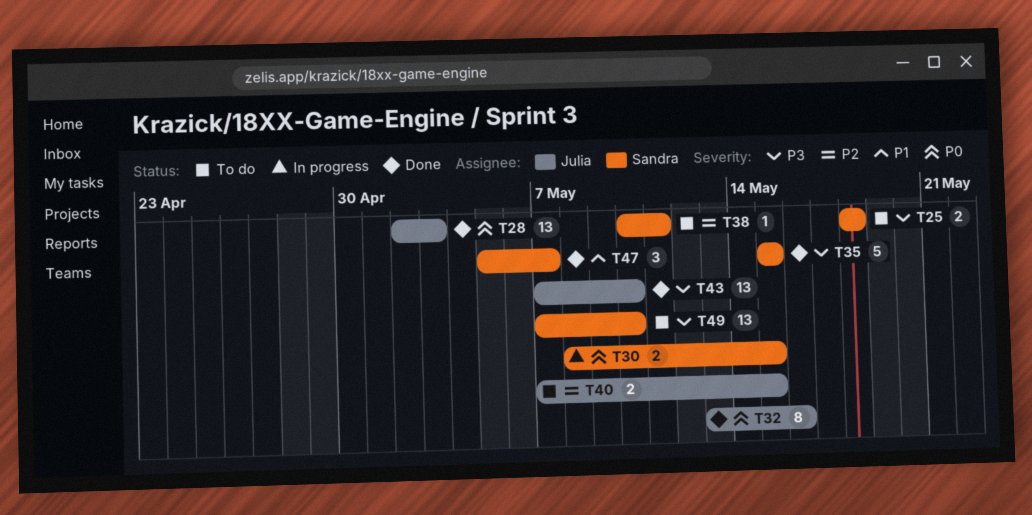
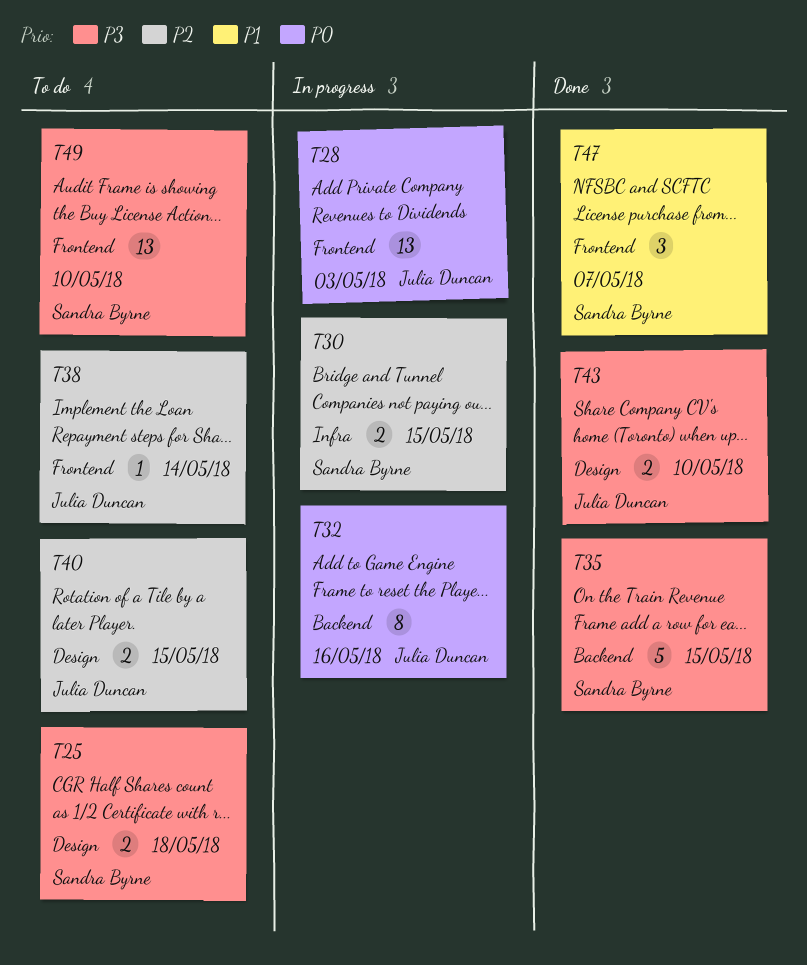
T28, status: Done -> In progress
T30, priority: P0 -> P2
T32, status: Done -> In progress
T38, owner: Sandra Byrne -> Julia Duncan
T38, due: May 11 -> May 14
T43, estimate: 13 -> 2

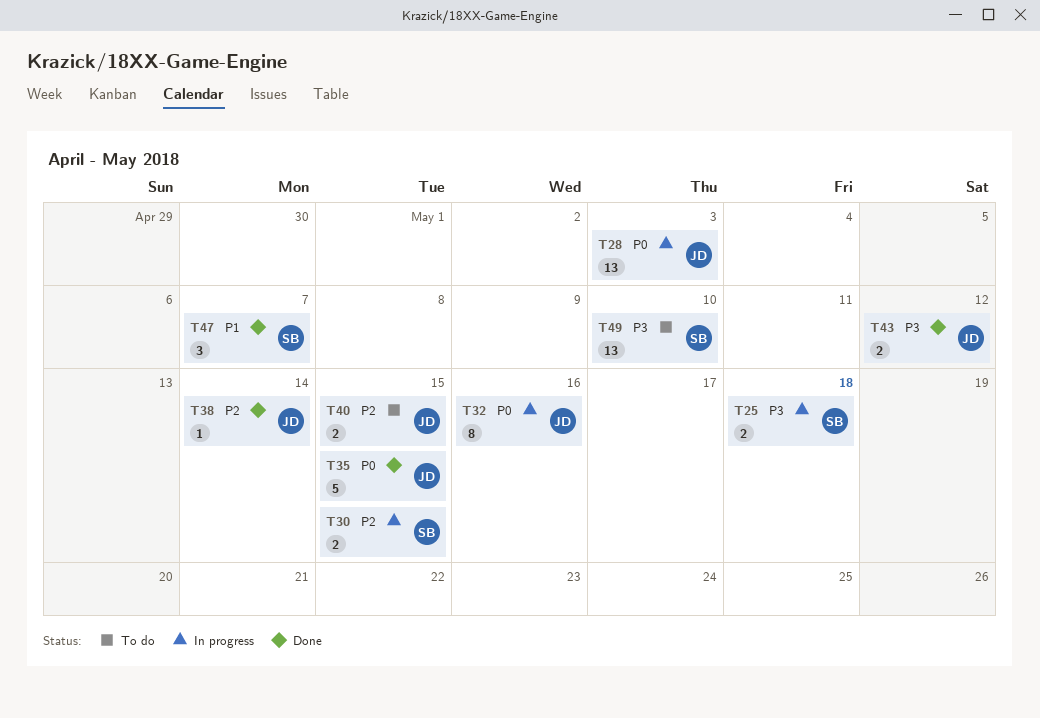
T25, status: To do -> In progress
T35, owner: Sandra Byrne -> Julia Duncan
T35, priority: P3 -> P0
T38, status: To do -> Done
T43, due: May 10 -> May 12

